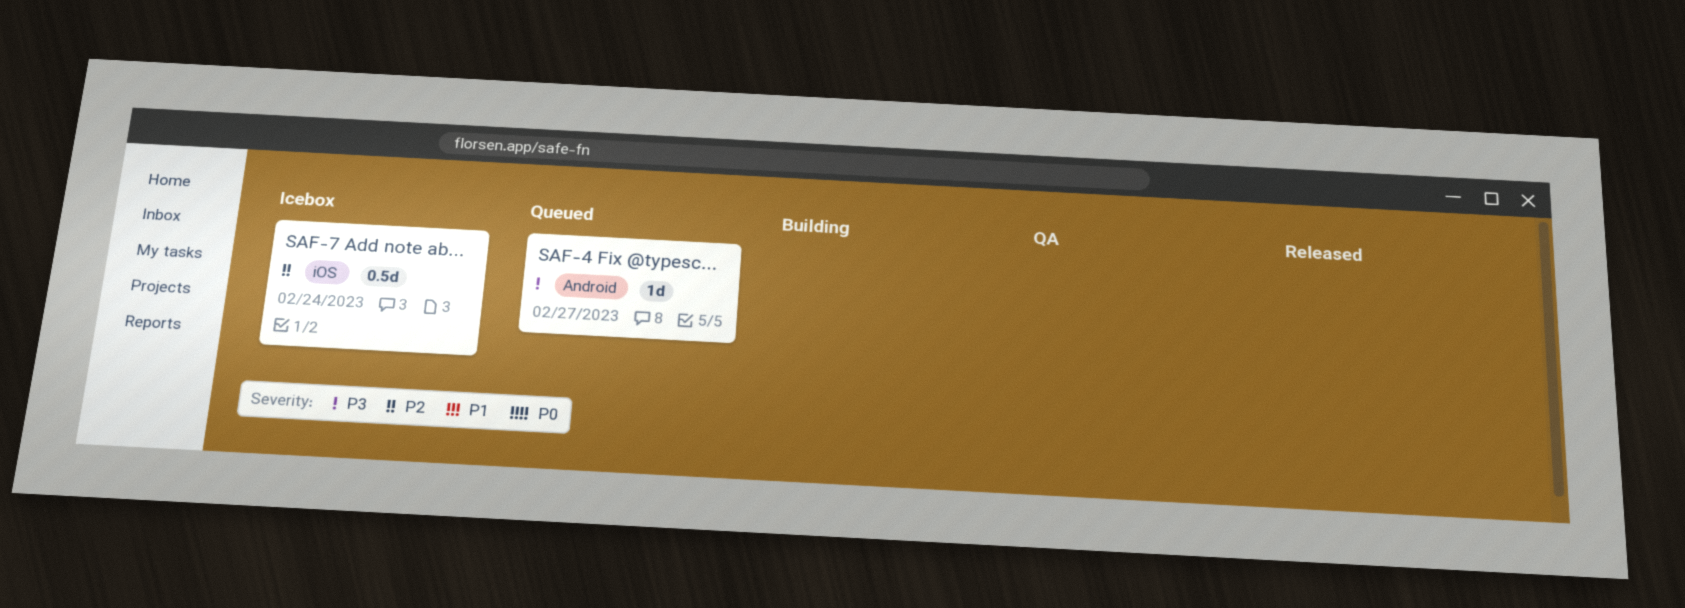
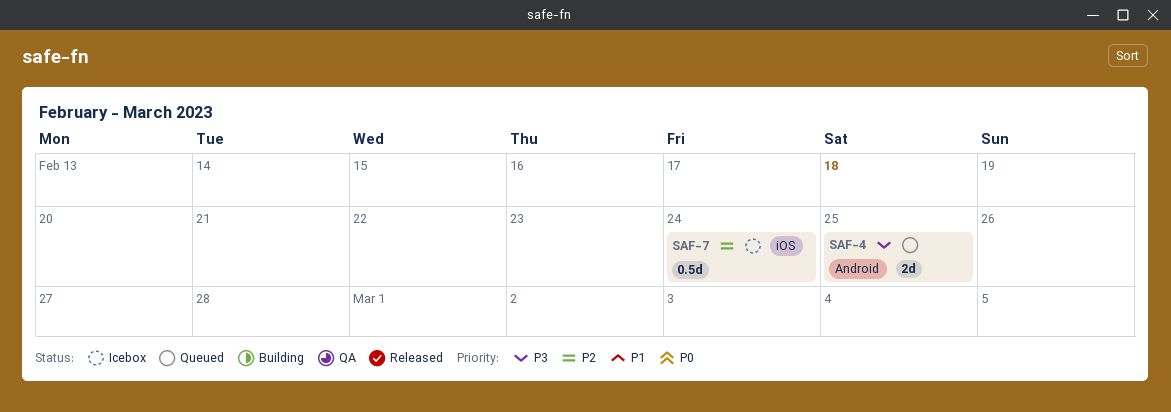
SAF-4, estimate: 1d -> 2d
SAF-4, due: Feb 27 -> Feb 25

